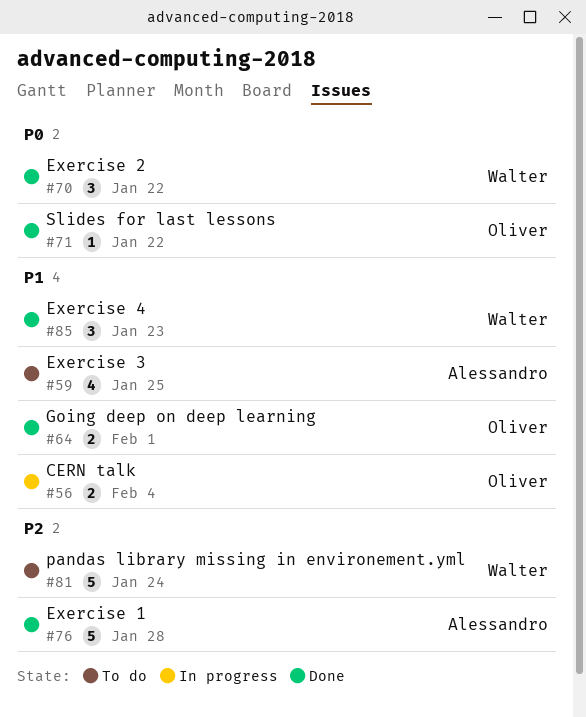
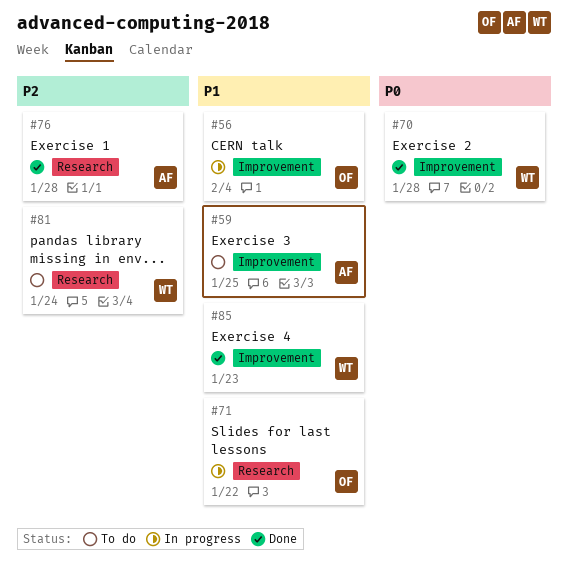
#64: present -> none
#70, due: Jan 22 -> Jan 28
#71, status: Done -> In progress
#71, priority: P0 -> P1

